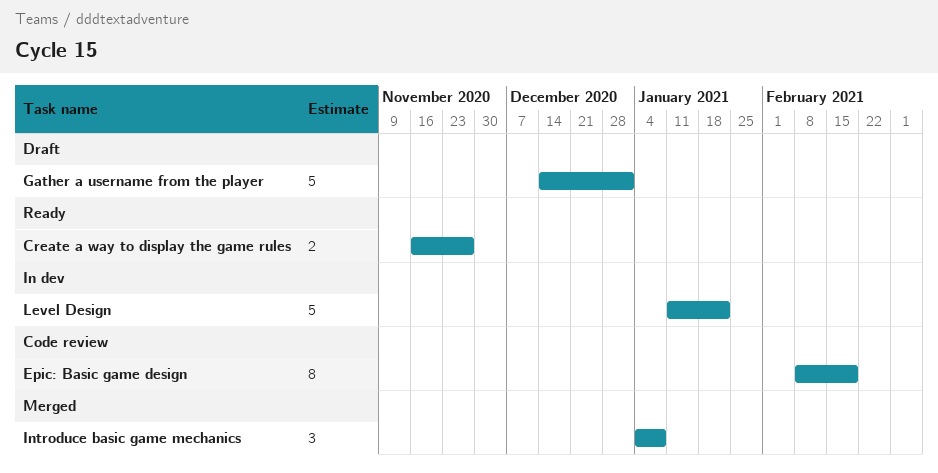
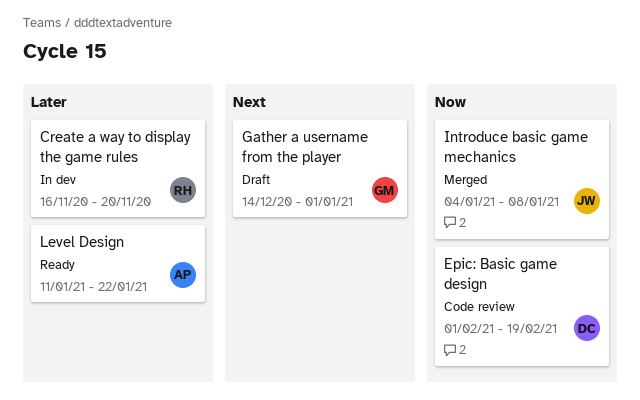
Create a way to display the game rules, status: Ready -> In dev
Create a way to display the game rules, due: Nov 27 -> Nov 20
Epic: Basic game design, start: Feb 8 -> Feb 1
Level Design, status: In dev -> Ready

